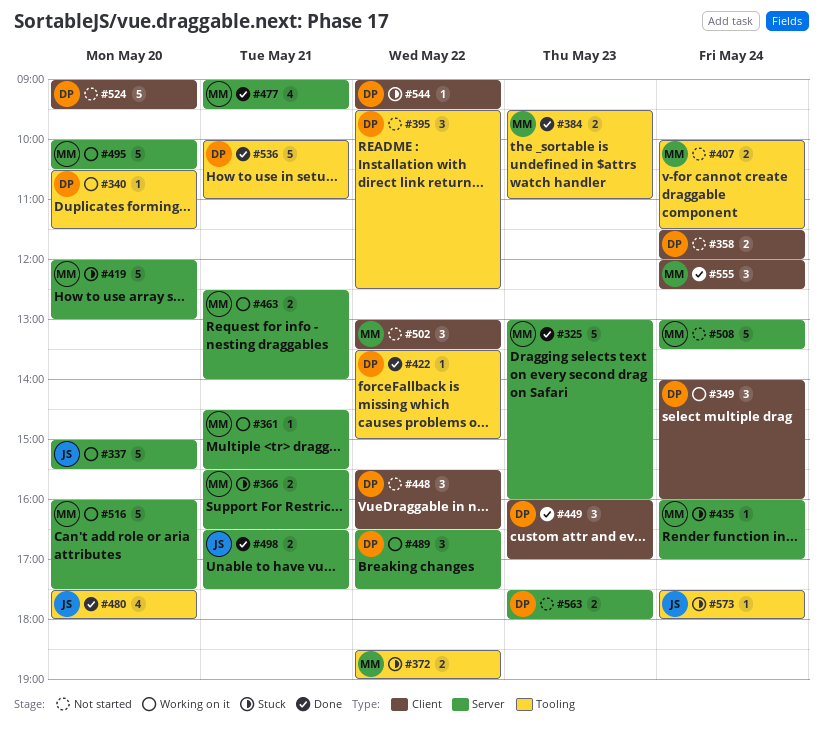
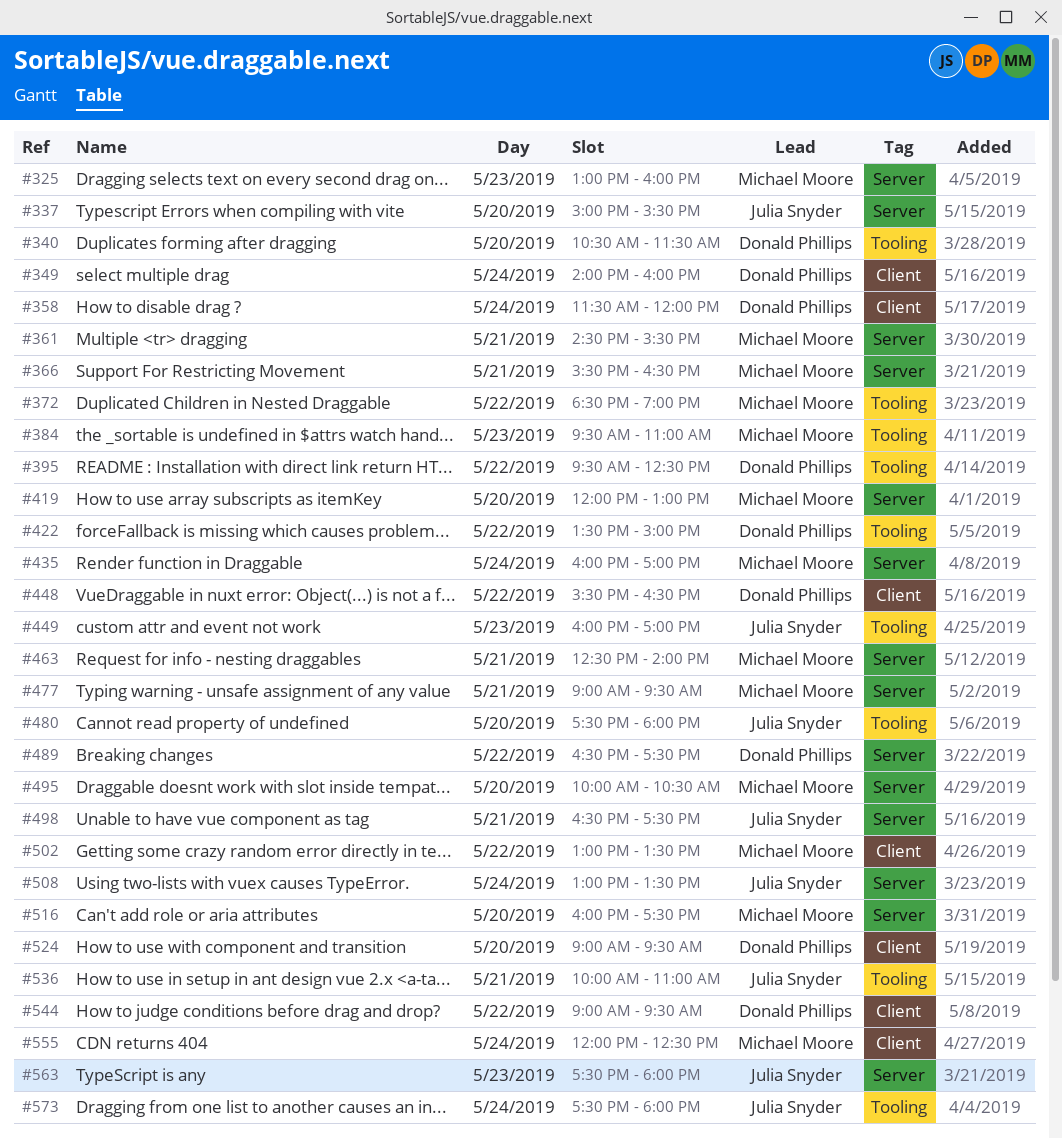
#407: present -> none
#449, owner: Donald Phillips -> Julia Snyder
#449, label: Client -> Tooling
#508, owner: Michael Moore -> Julia Snyder
#536, owner: Donald Phillips -> Julia Snyder
#563, owner: Donald Phillips -> Julia Snyder

